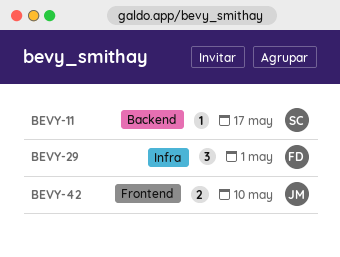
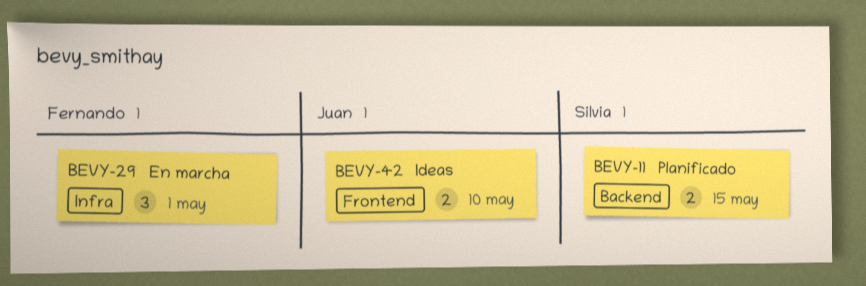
BEVY-11, estimate: 1 -> 2
BEVY-11, due: May 17 -> May 15

